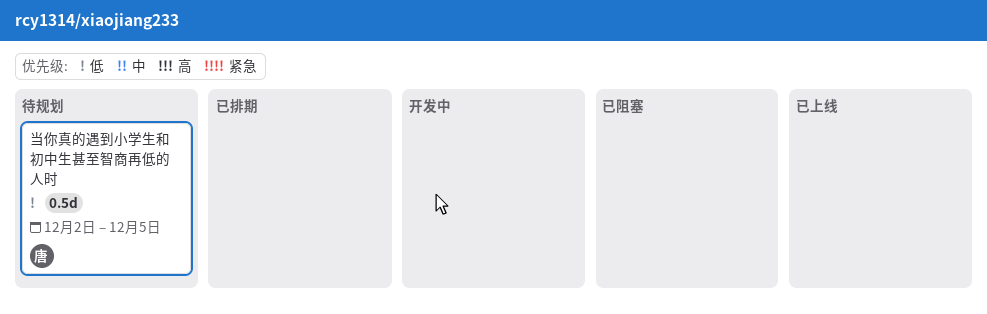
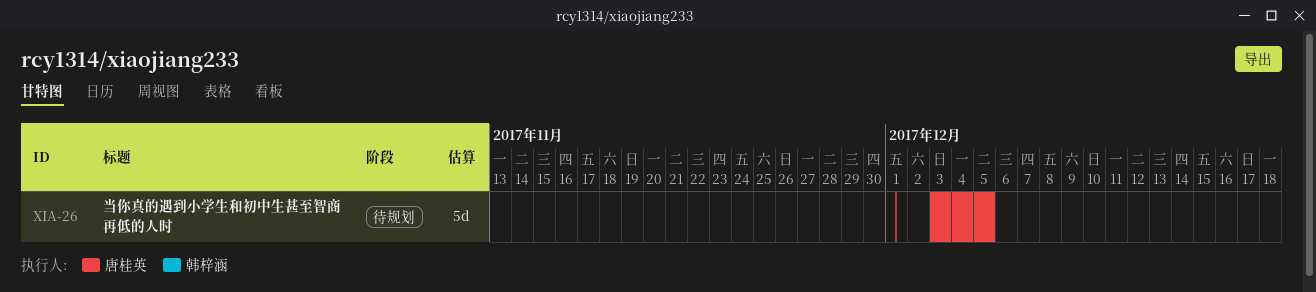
当你真的遇到小学生和初中生甚至智商再低的人时, estimate: 0.5d -> 5d
当你真的遇到小学生和初中生甚至智商再低的人时, start: Dec 2 -> Dec 3

